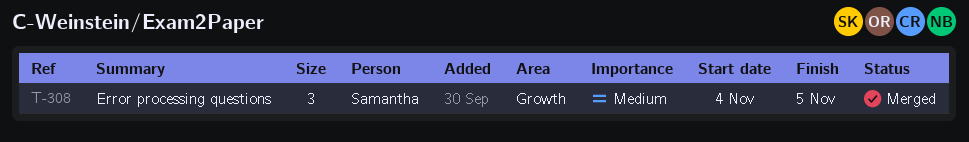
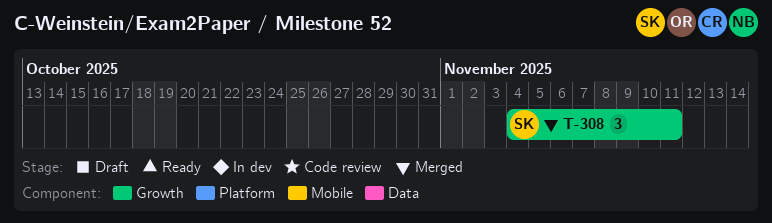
T-308, due: Nov 5 -> Nov 11

